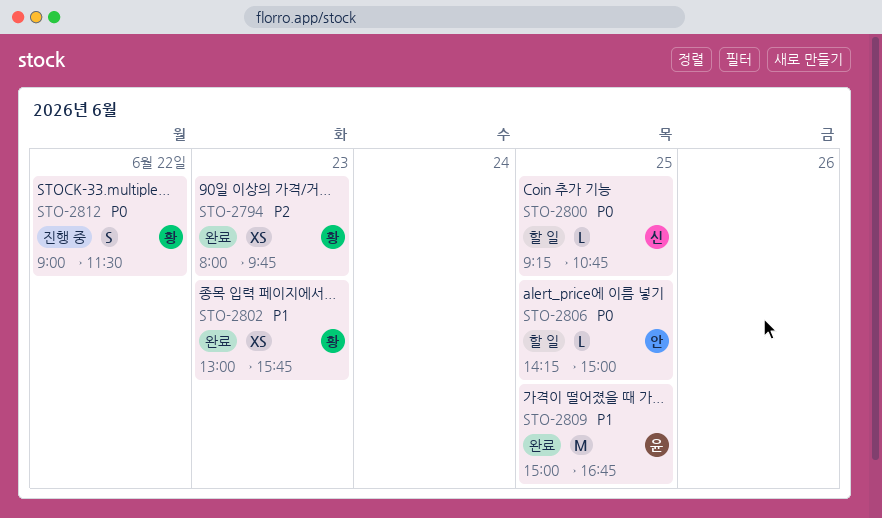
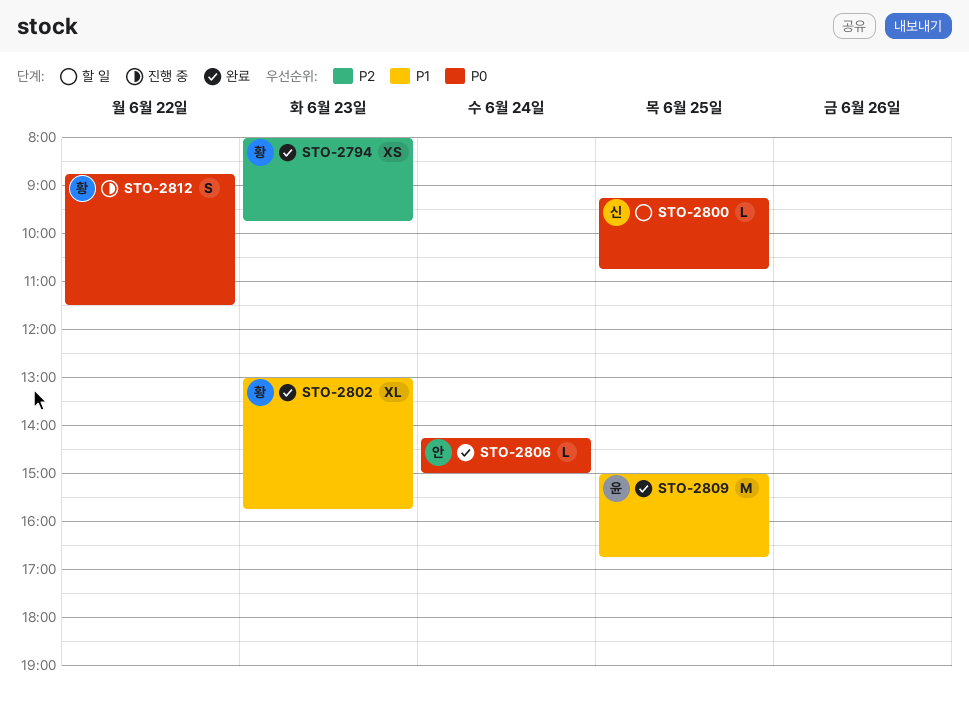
STO-2802, estimate: XS -> XL
STO-2806, status: 할 일 -> 완료
STO-2806, day: Jun 25 -> Jun 24
STO-2812, begins: 09:00 -> 08:45

